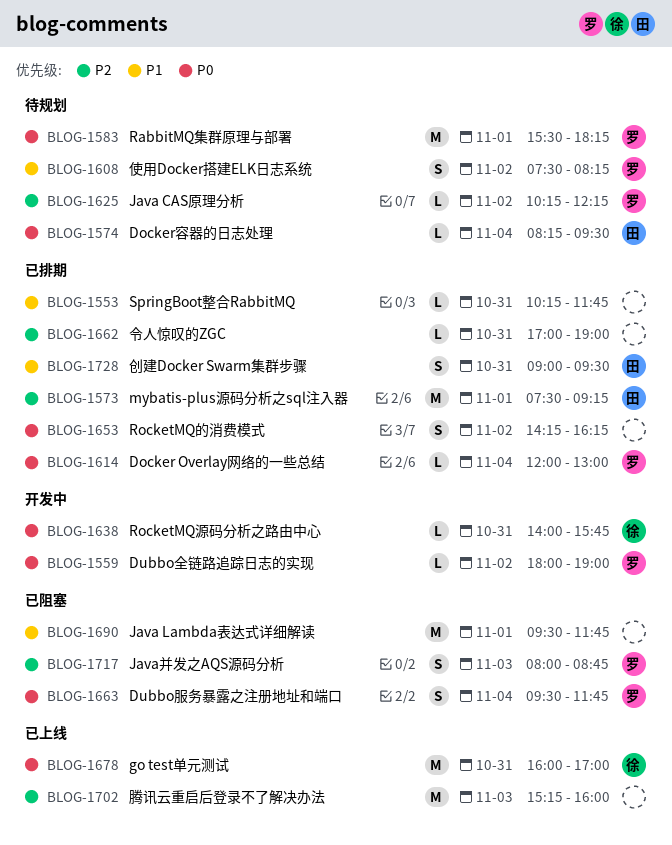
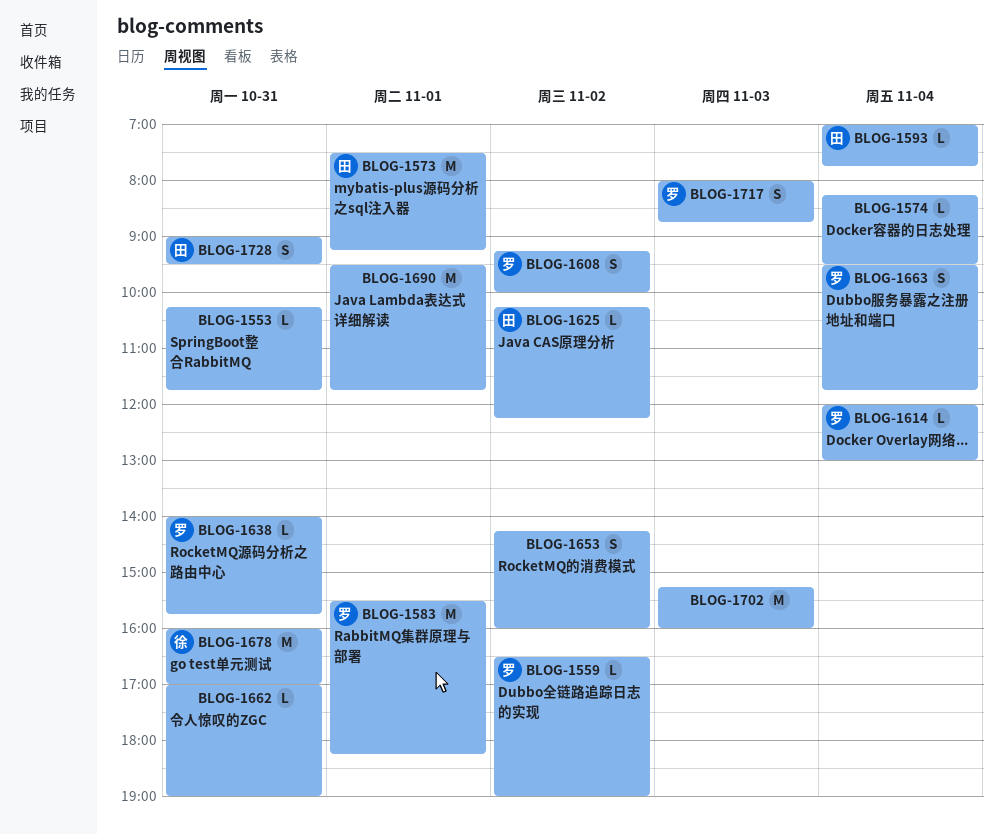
BLOG-1559, begins: 18:00 -> 16:30
BLOG-1574, owner: 田 -> none
BLOG-1593: none -> present
BLOG-1608, begins: 07:30 -> 09:15
BLOG-1608, ends: 08:15 -> 10:00
BLOG-1625, owner: 罗 -> 田
BLOG-1638, owner: 徐 -> 罗
BLOG-1653, ends: 16:15 -> 16:00

